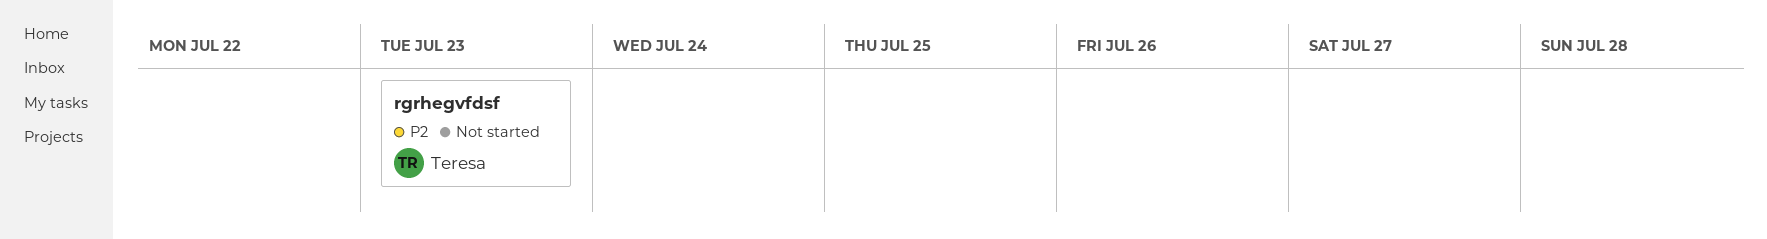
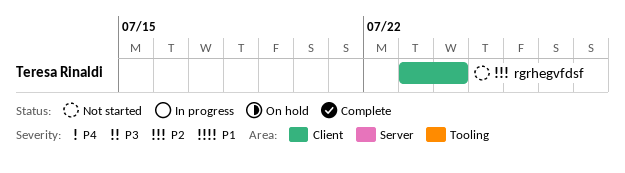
rgrhegvfdsf, due: Jul 23 -> Jul 24

